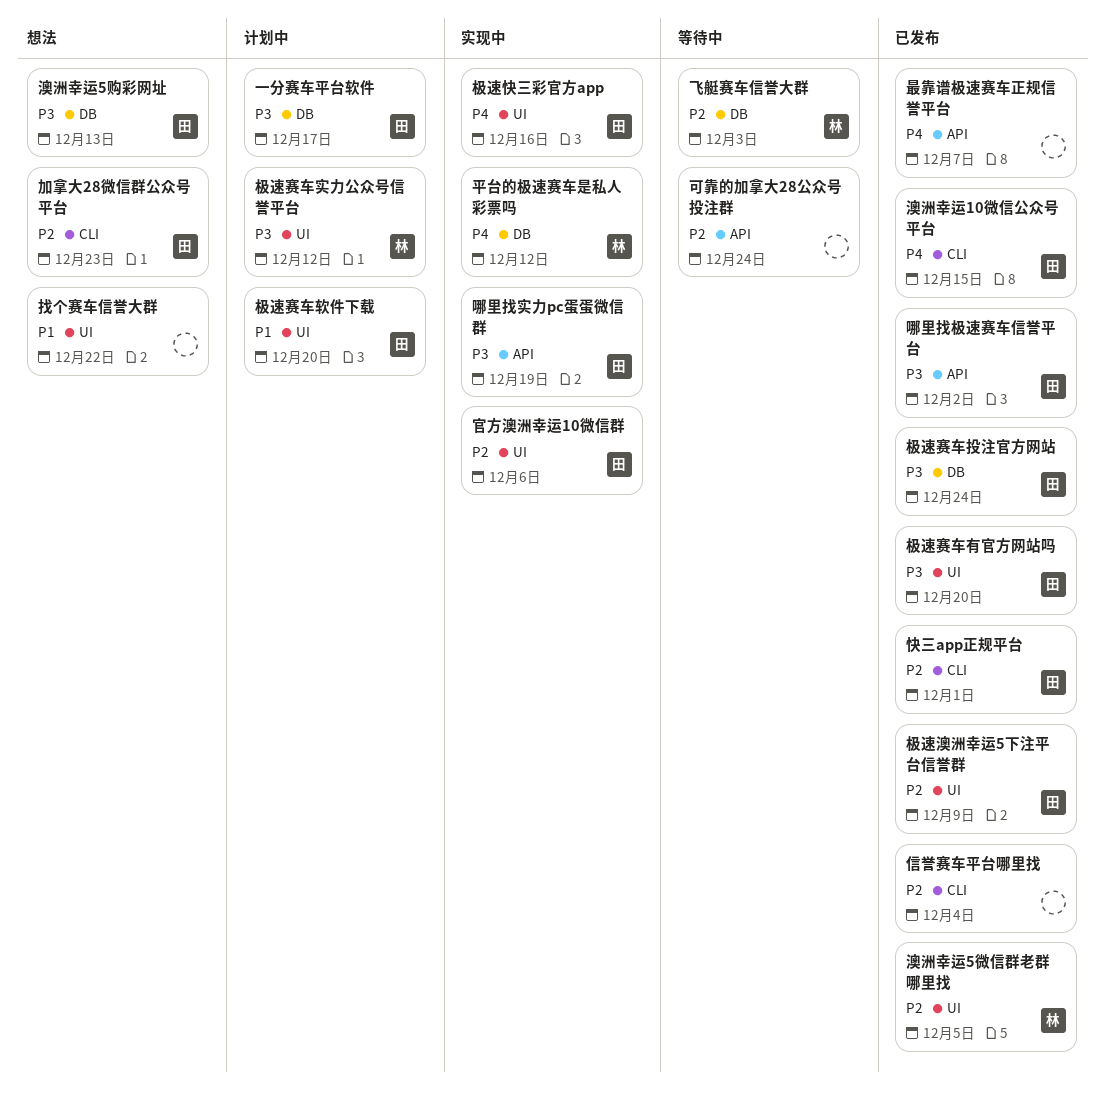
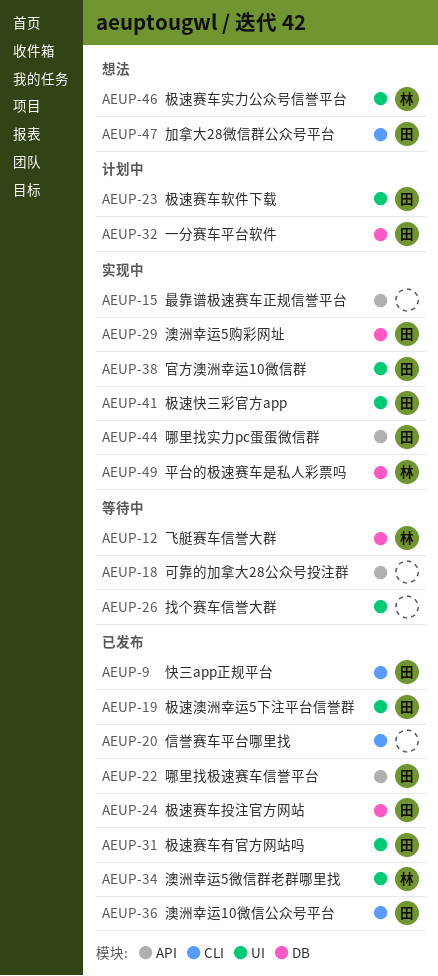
找个赛车信誉大群, status: 想法 -> 等待中
最靠谱极速赛车正规信誉平台, status: 已发布 -> 实现中
极速赛车实力公众号信誉平台, status: 计划中 -> 想法
澳洲幸运5购彩网址, status: 想法 -> 实现中

